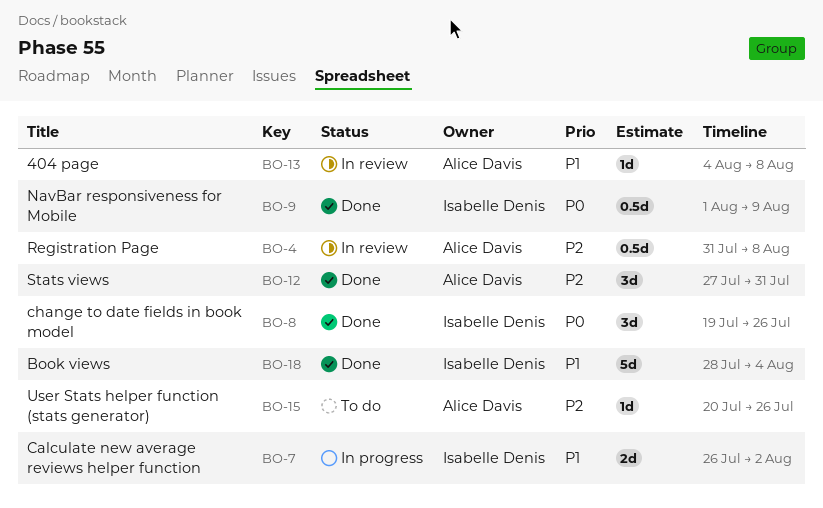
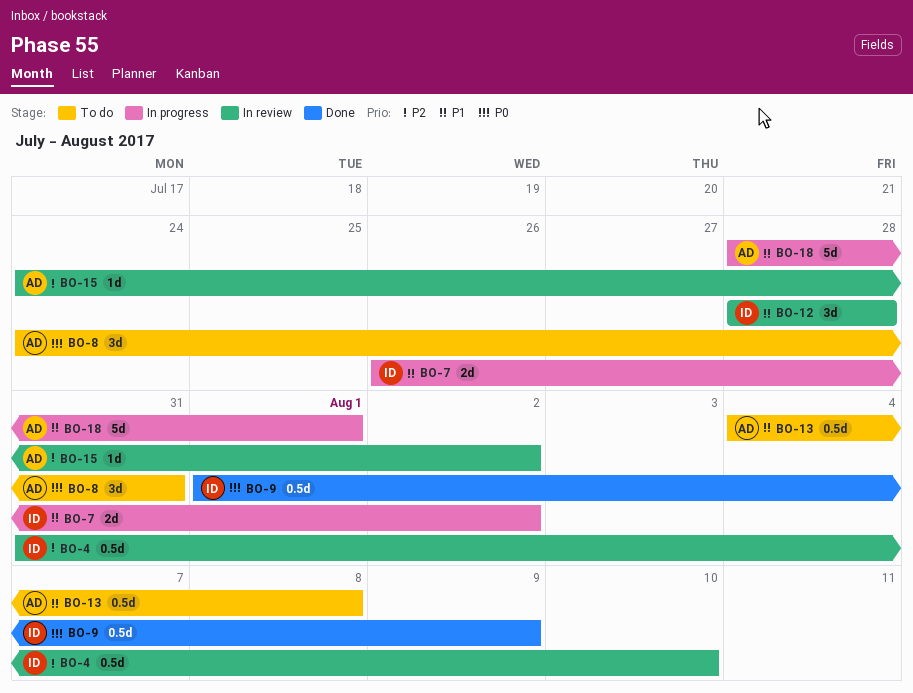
BO-4, owner: Alice Davis -> Isabelle Denis
BO-4, due: Aug 8 -> Aug 10
BO-8, status: Done -> To do
BO-8, owner: Isabelle Denis -> Alice Davis
BO-8, start: Jul 19 -> Jul 24
BO-8, due: Jul 26 -> Jul 31
BO-12, status: Done -> In review
BO-12, owner: Alice Davis -> Isabelle Denis
BO-12, priority: P2 -> P1
BO-12, start: Jul 27 -> Jul 28
BO-12, due: Jul 31 -> Jul 28
BO-13, status: In review -> To do
BO-13, estimate: 1d -> 0.5d
BO-15, status: To do -> In review
BO-15, start: Jul 20 -> Jul 24
BO-15, due: Jul 26 -> Aug 2
BO-18, status: Done -> In progress
BO-18, owner: Isabelle Denis -> Alice Davis
BO-18, due: Aug 4 -> Aug 1

